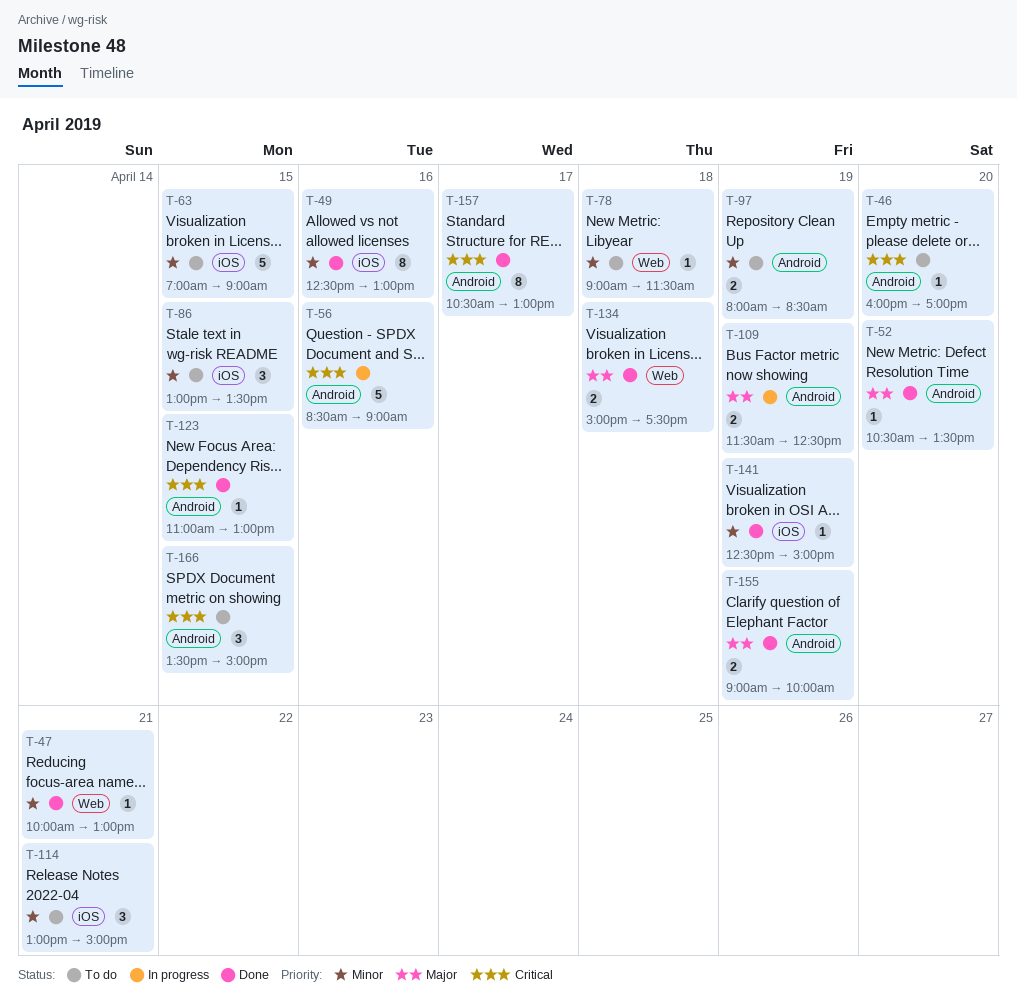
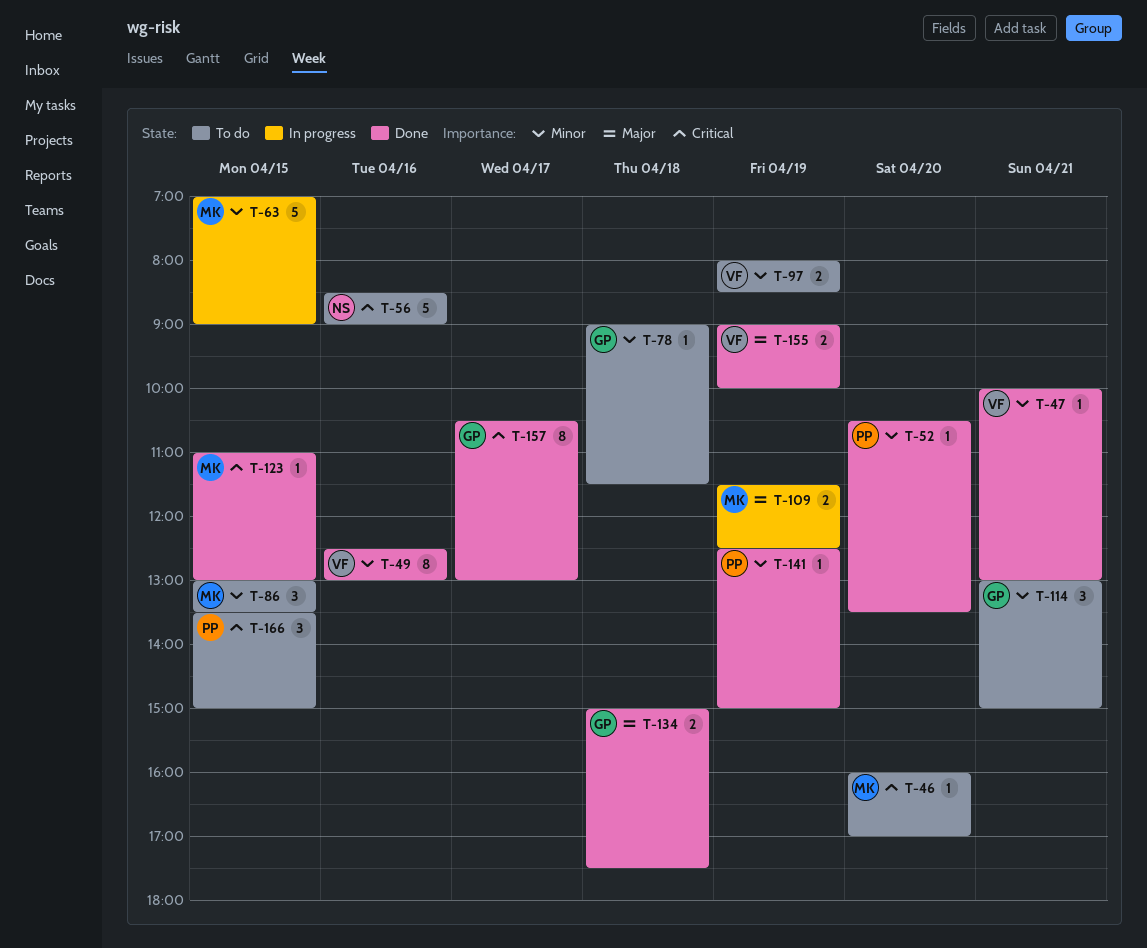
T-52, priority: Major -> Minor
T-56, status: In progress -> To do
T-63, status: To do -> In progress

